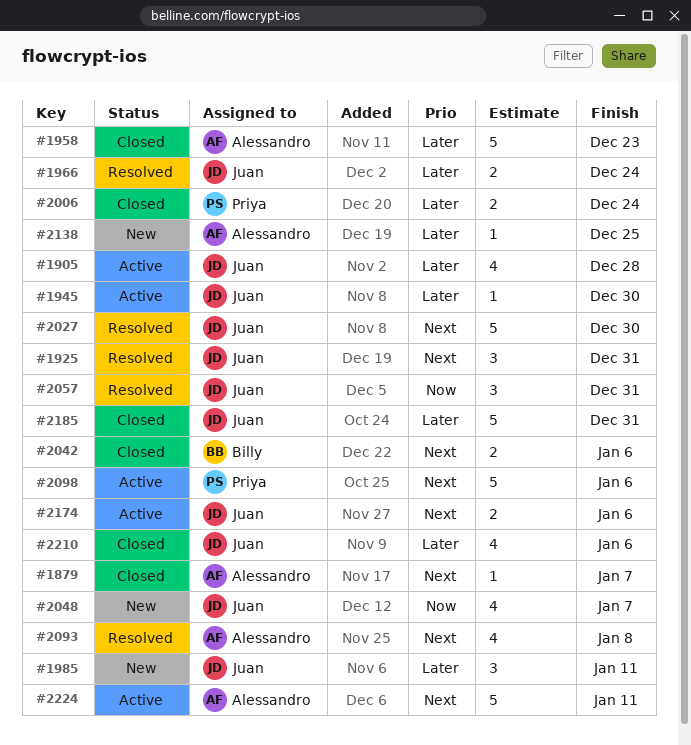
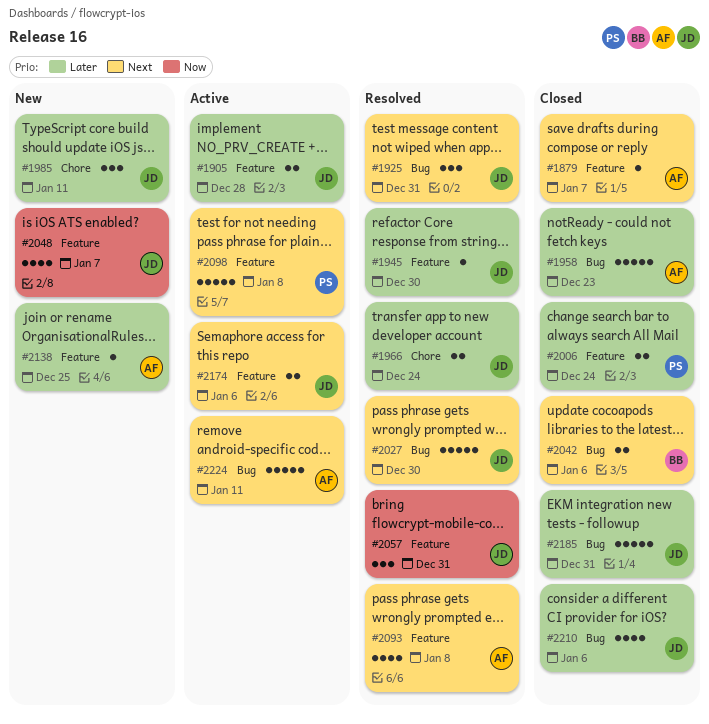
#1905, estimate: 4 -> 2
#1945, status: Active -> Resolved
#2098, due: Jan 6 -> Jan 8

